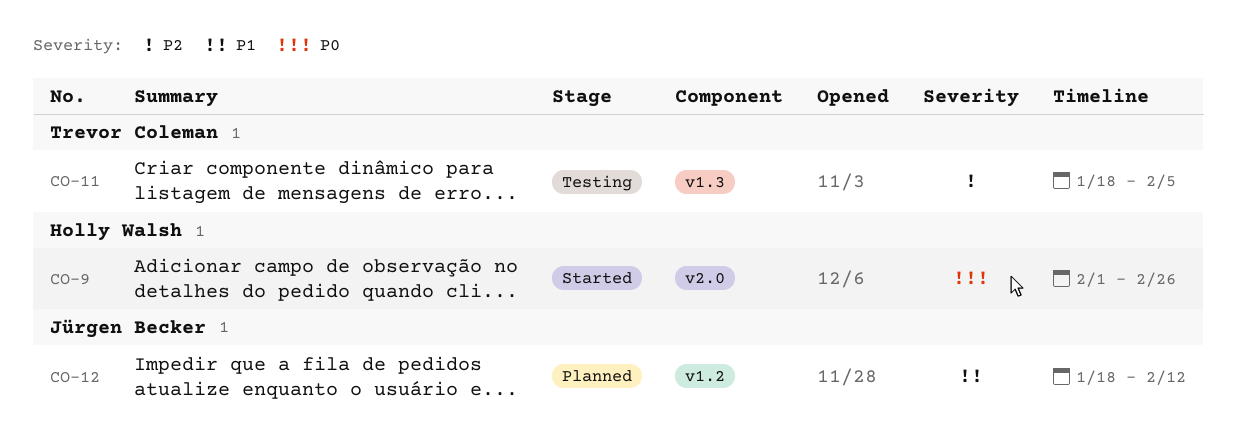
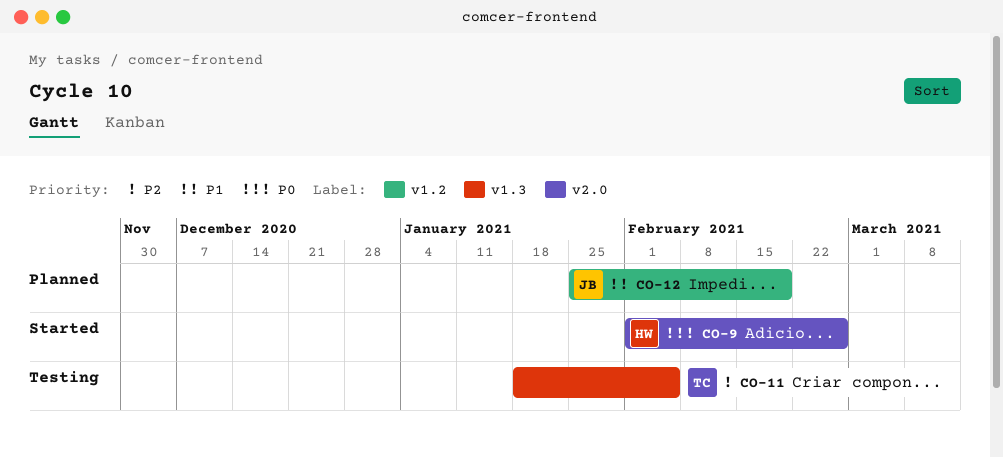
CO-12, start: Jan 18 -> Jan 25
CO-12, due: Feb 12 -> Feb 19

